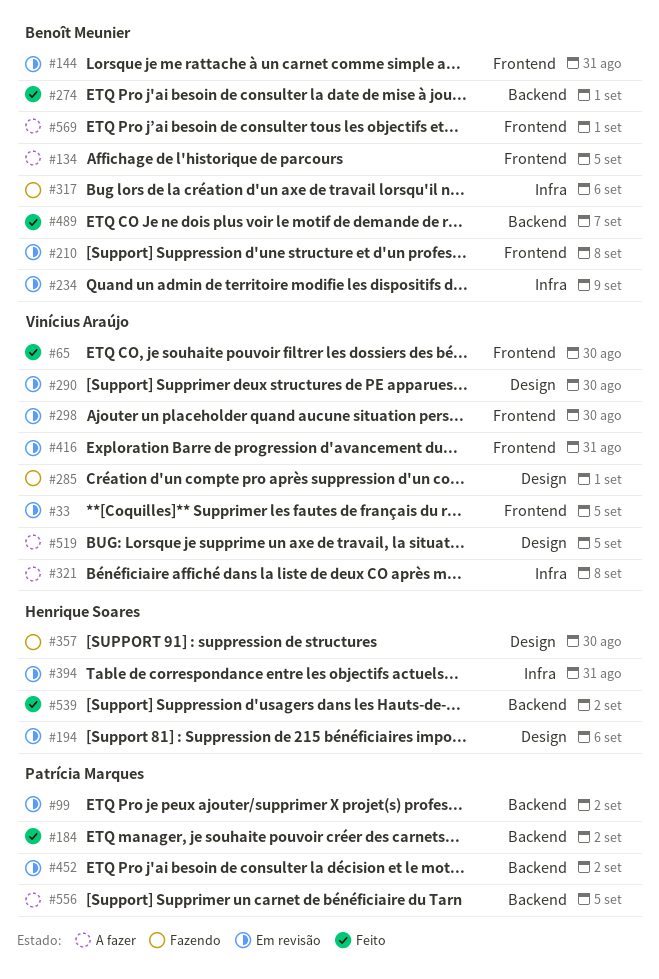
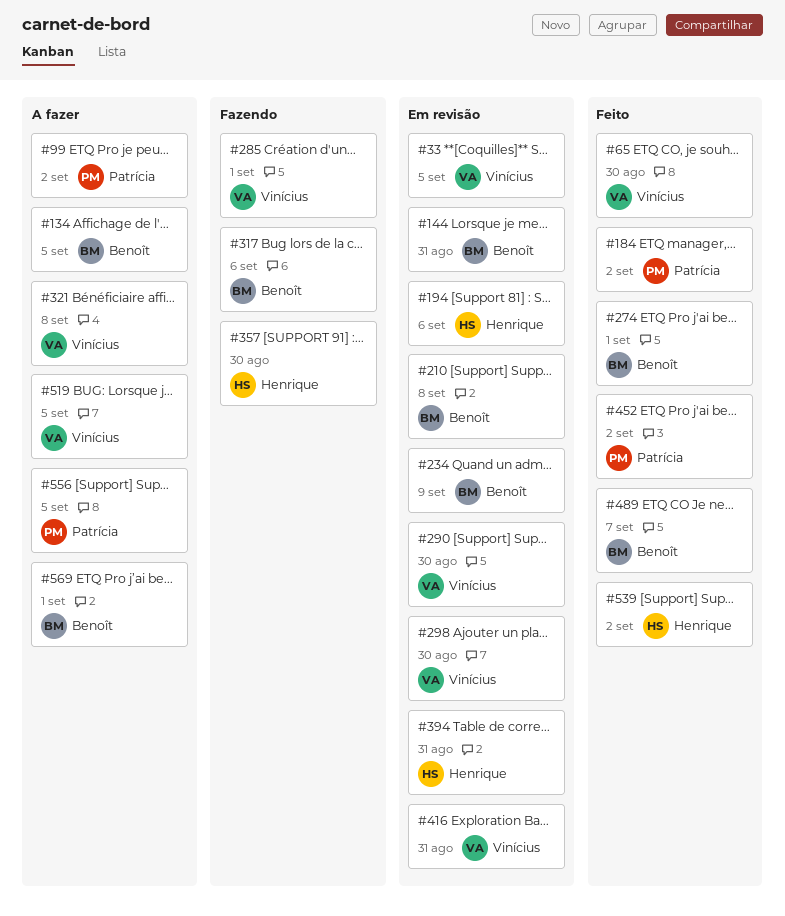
#99, status: Em revisão -> A fazer
#452, status: Em revisão -> Feito

